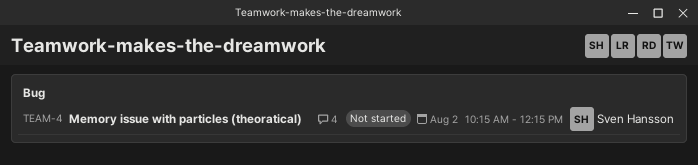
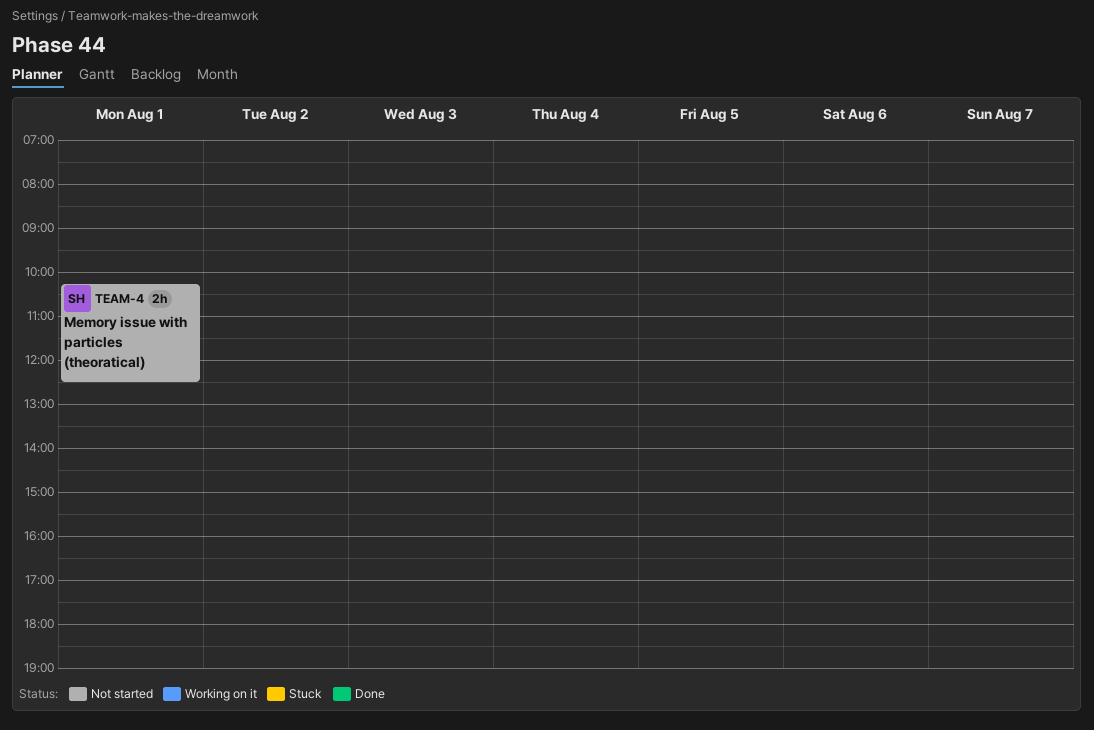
TEAM-4, day: Aug 2 -> Aug 1
TEAM-4, ends: 12:15 -> 12:30

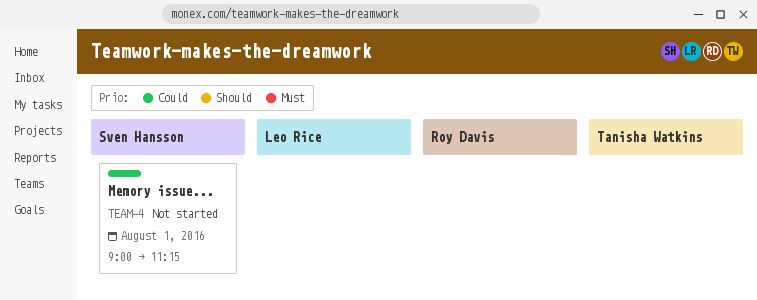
TEAM-4, begins: 10:15 -> 09:00
TEAM-4, ends: 12:30 -> 11:15

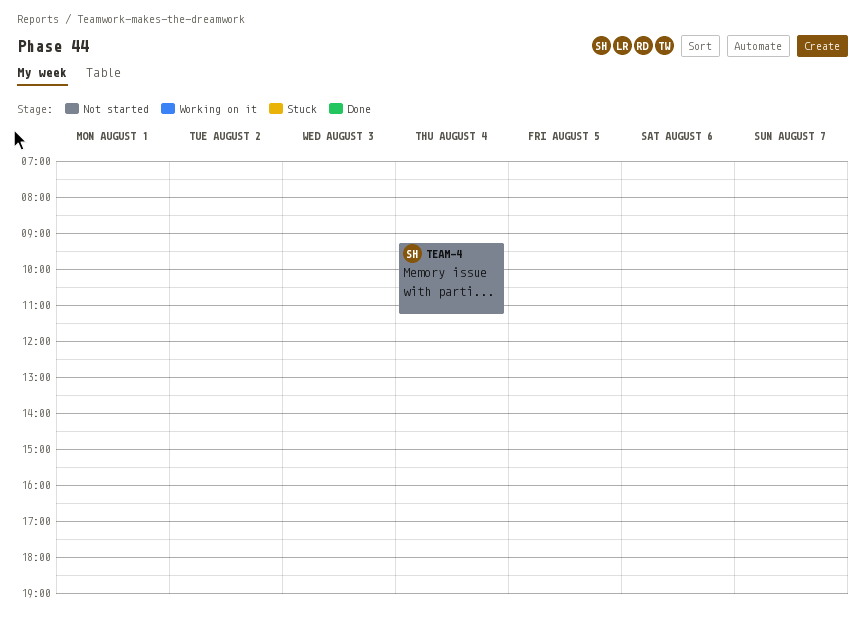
TEAM-4, day: Aug 1 -> Aug 4
TEAM-4, begins: 09:00 -> 09:15

